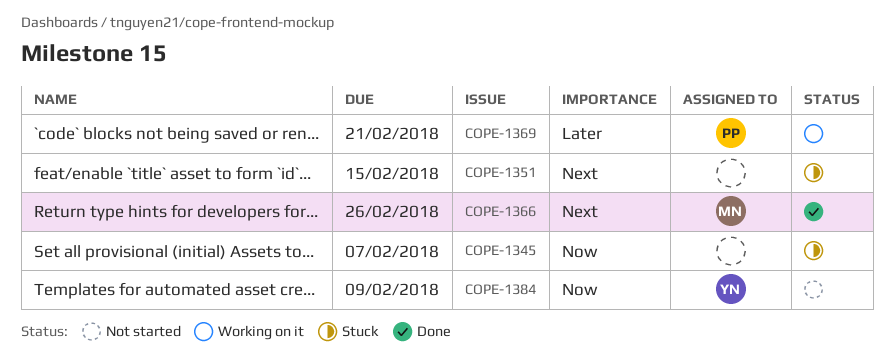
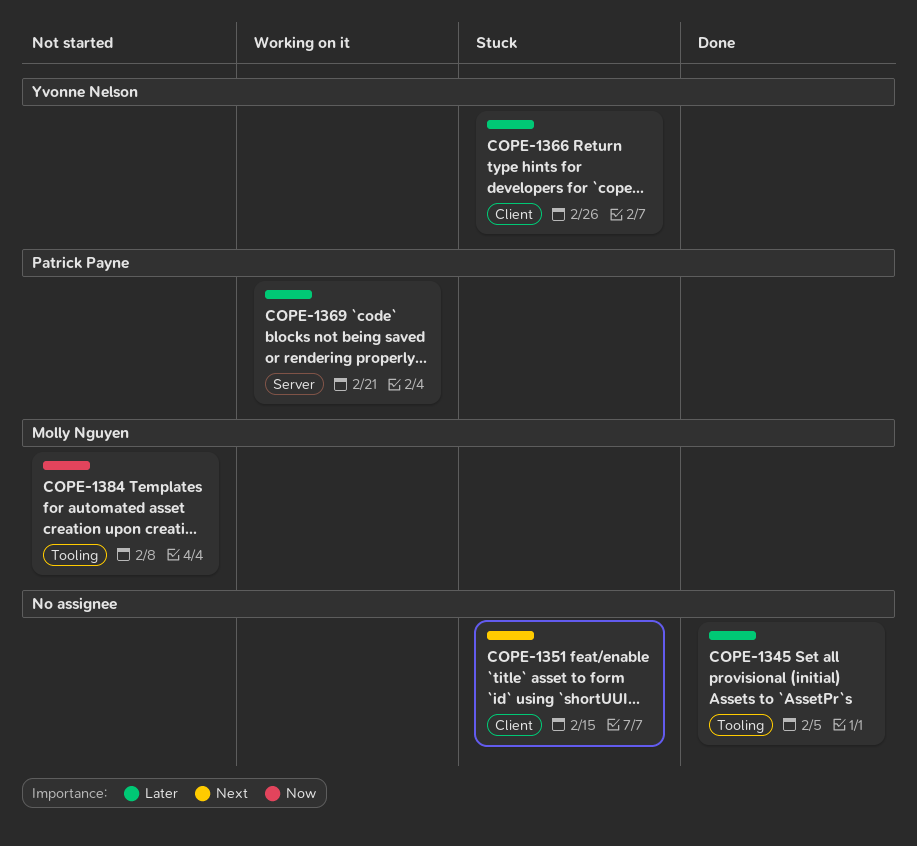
COPE-1345, status: Stuck -> Done
COPE-1345, priority: Now -> Later
COPE-1345, due: Feb 7 -> Feb 5
COPE-1366, status: Done -> Stuck
COPE-1366, owner: Molly Nguyen -> Yvonne Nelson
COPE-1366, priority: Next -> Later
COPE-1384, owner: Yvonne Nelson -> Molly Nguyen
COPE-1384, due: Feb 9 -> Feb 8

